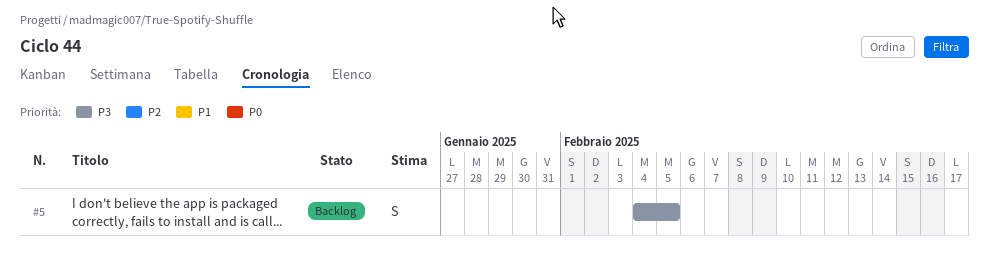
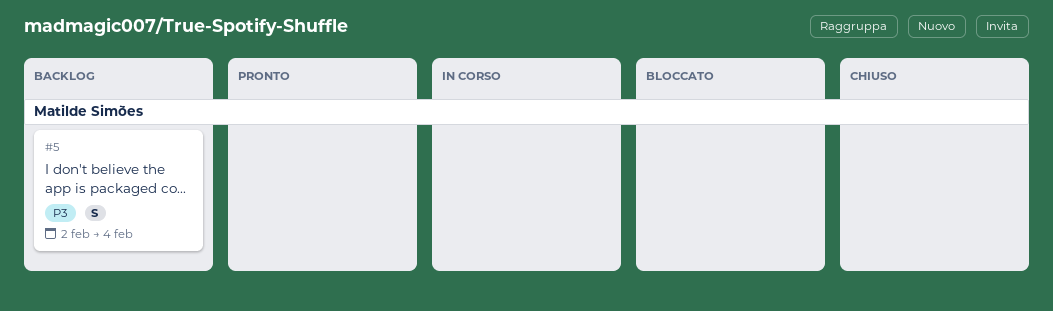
#5, start: Feb 4 -> Feb 2
#5, due: Feb 5 -> Feb 4

